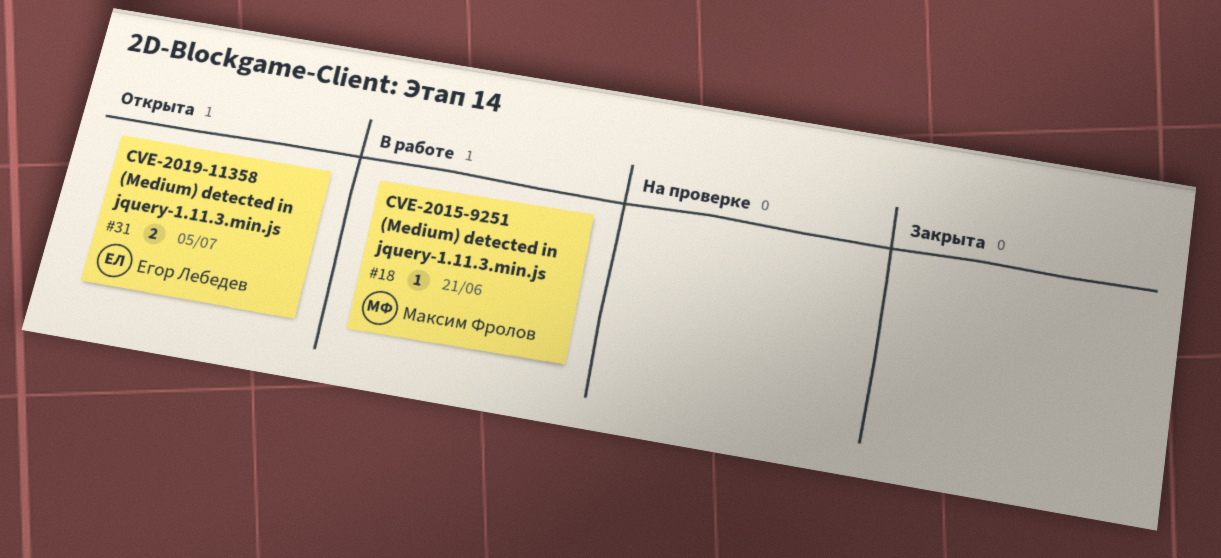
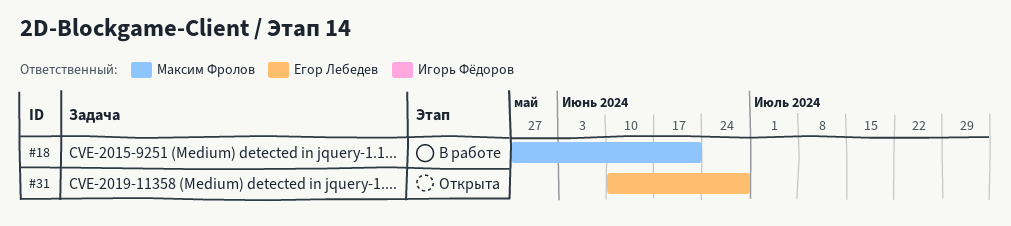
#31, due: Jul 5 -> Jun 28

